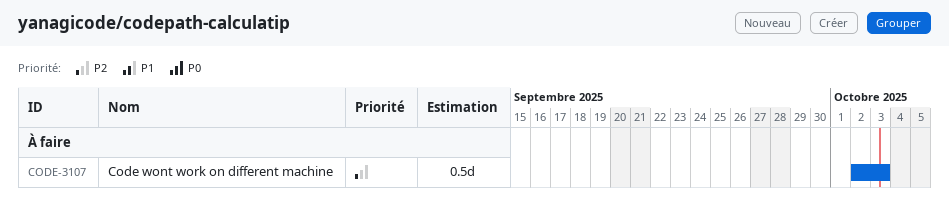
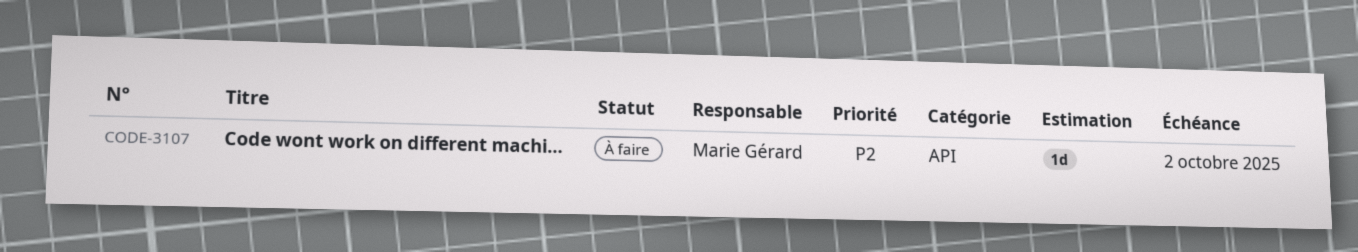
CODE-3107, estimate: 0.5d -> 1d
CODE-3107, due: Oct 3 -> Oct 2

